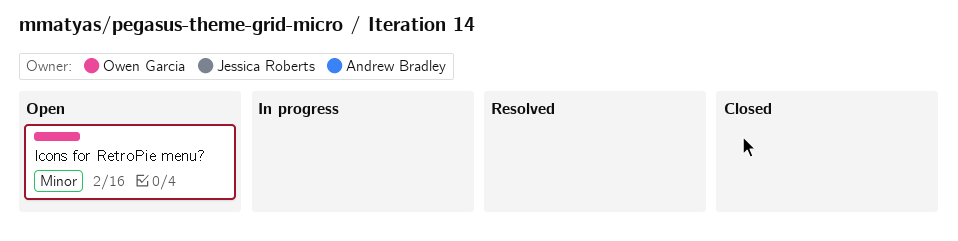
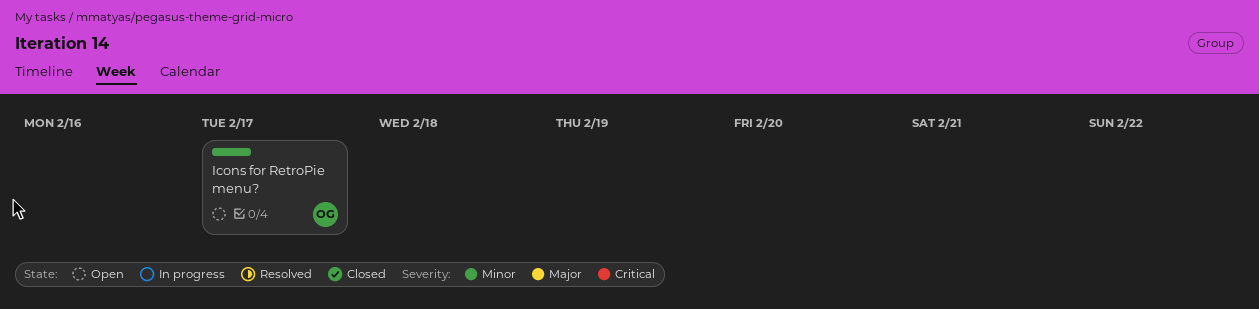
Icons for RetroPie menu?, due: Feb 16 -> Feb 17

